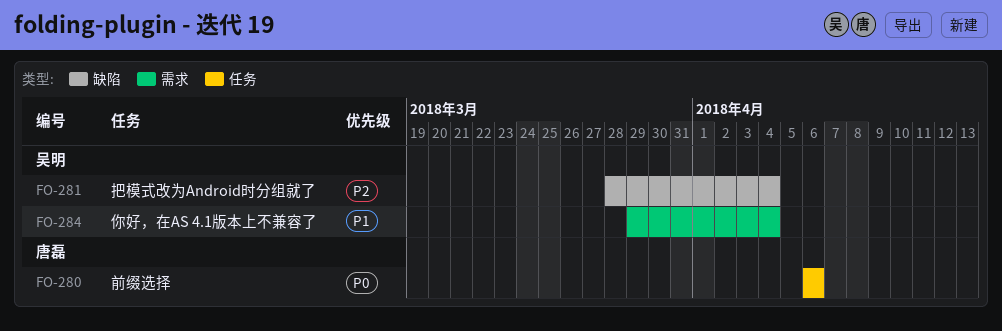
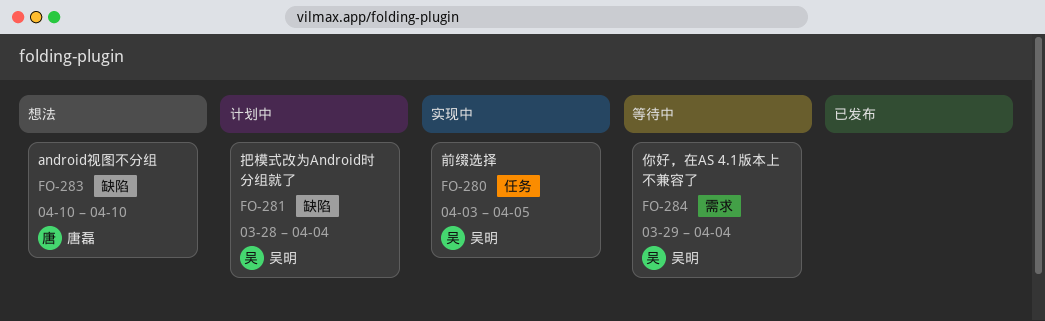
FO-280, owner: 唐磊 -> 吴明
FO-280, start: Apr 6 -> Apr 3
FO-280, due: Apr 6 -> Apr 5
FO-283: none -> present

